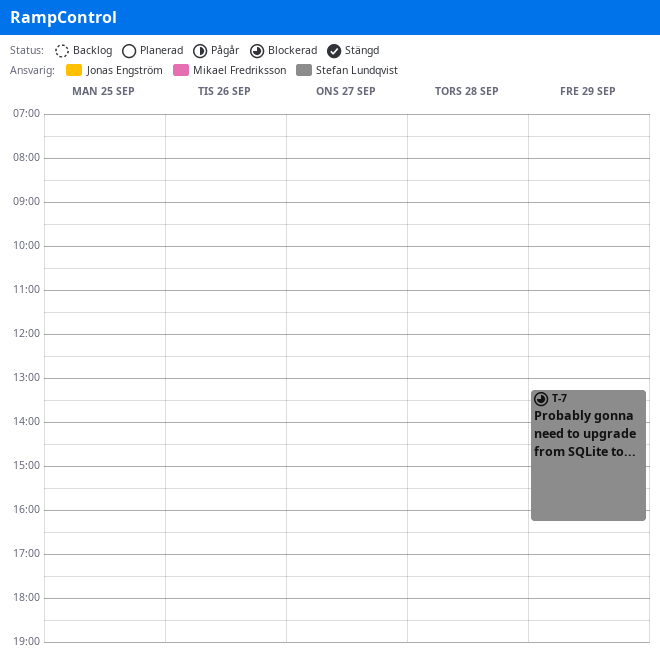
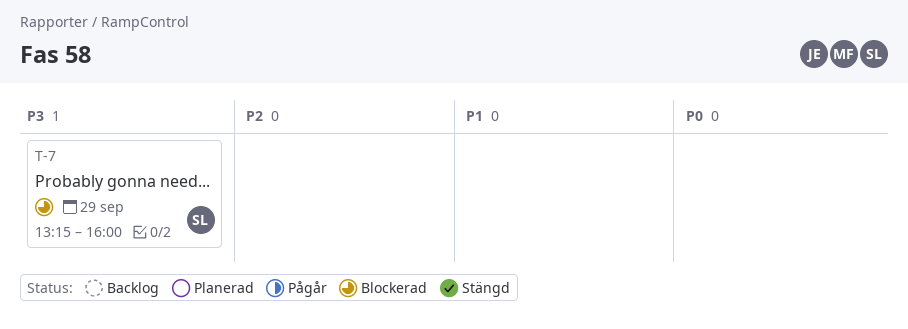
T-7, ends: 16:15 -> 16:00

